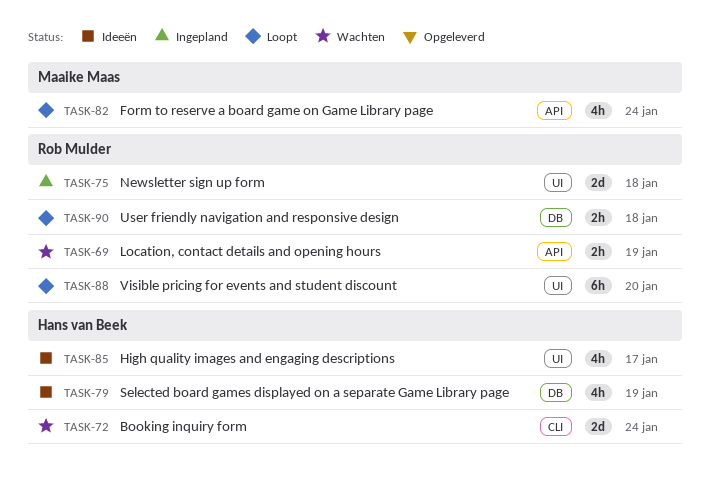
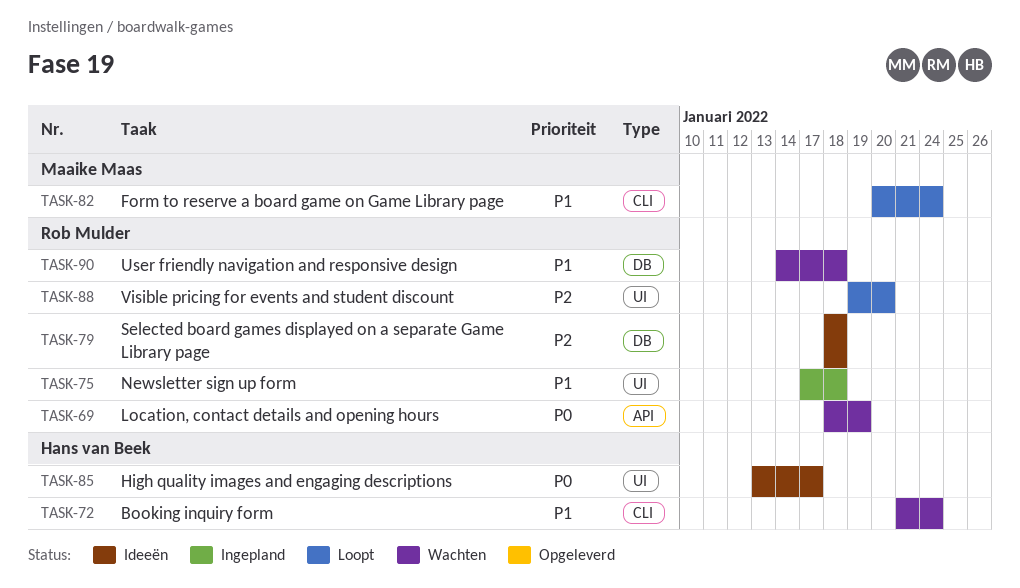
TASK-79, owner: Hans van Beek -> Rob Mulder
TASK-79, due: Jan 19 -> Jan 18
TASK-82, label: API -> CLI
TASK-90, status: Loopt -> Wachten

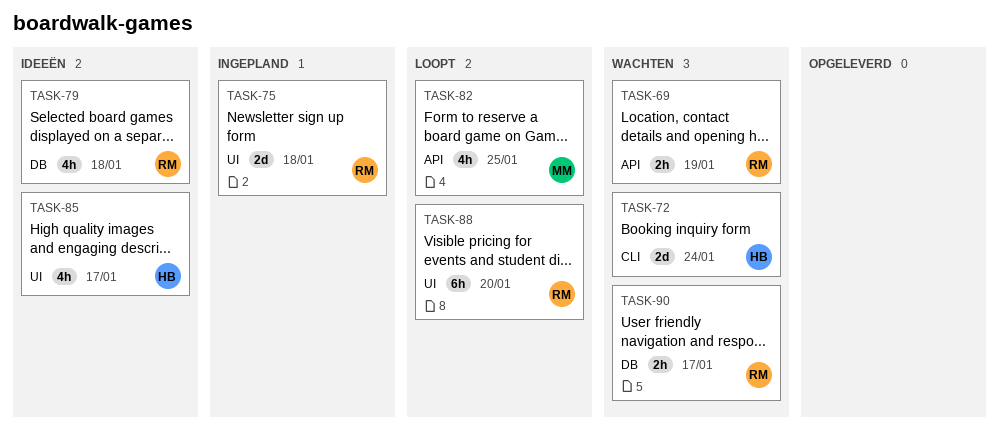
TASK-82, label: CLI -> API
TASK-82, due: Jan 24 -> Jan 25
TASK-90, due: Jan 18 -> Jan 17

